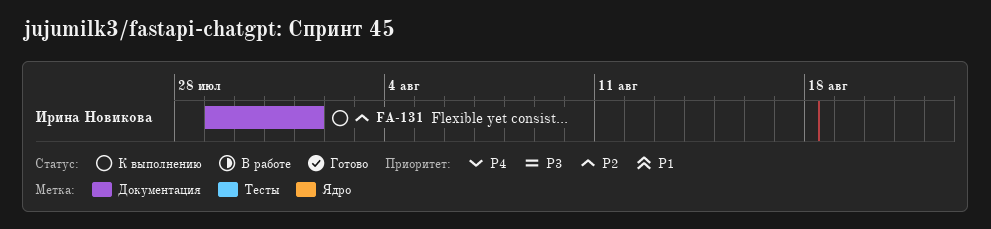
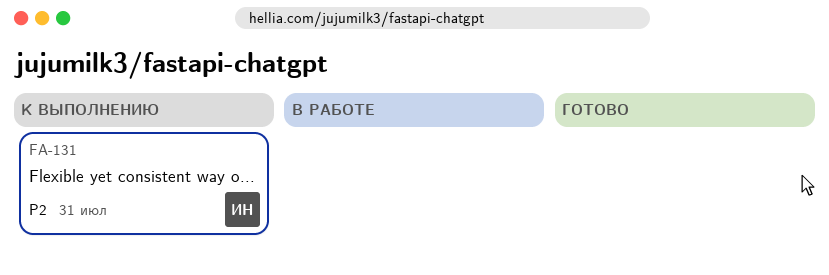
FA-131, due: Aug 1 -> Jul 31

